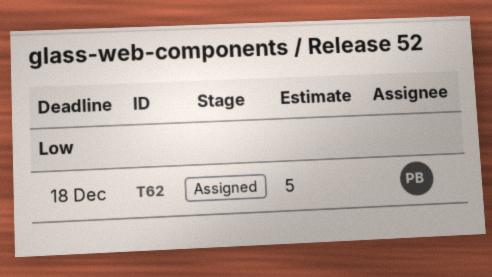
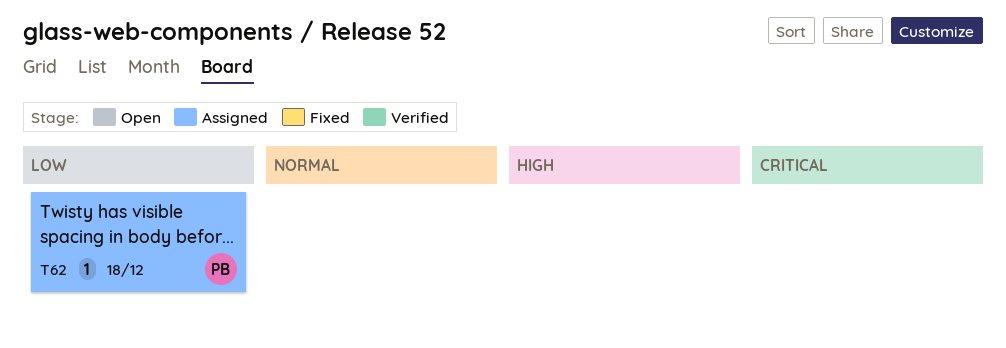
T62, estimate: 5 -> 1

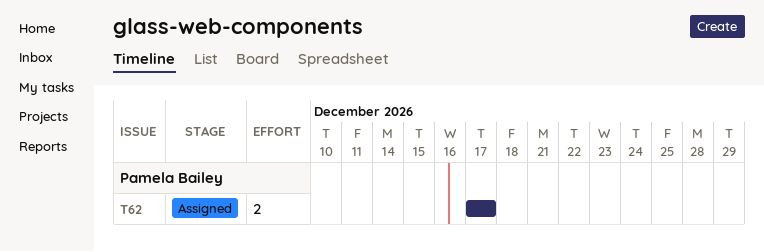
T62, estimate: 1 -> 2
T62, due: Dec 18 -> Dec 17

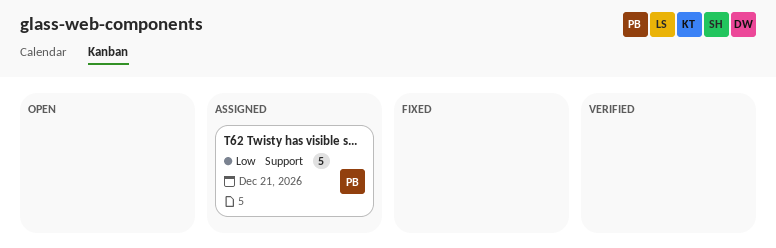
T62, estimate: 2 -> 5
T62, due: Dec 17 -> Dec 21

